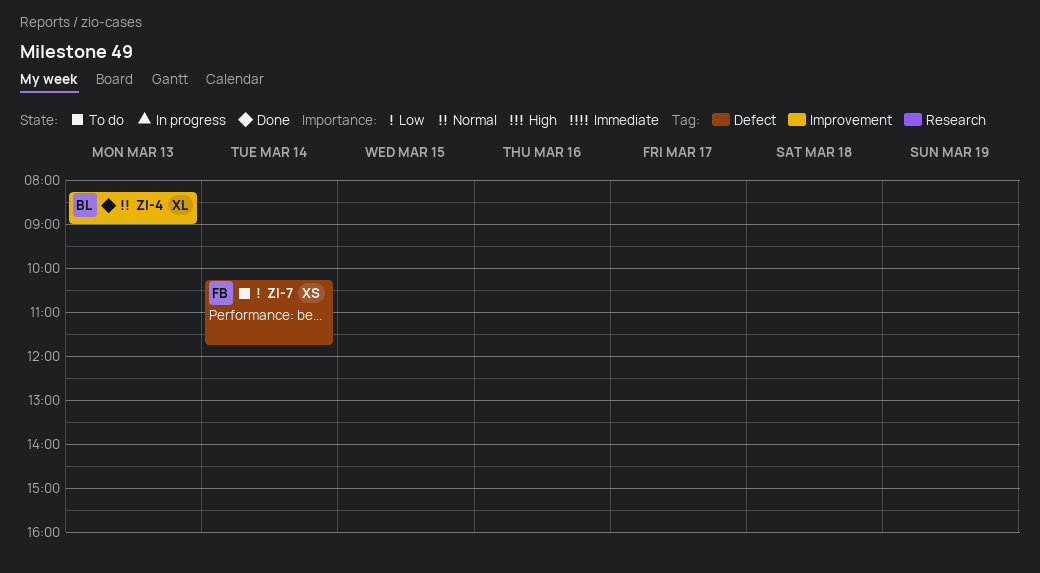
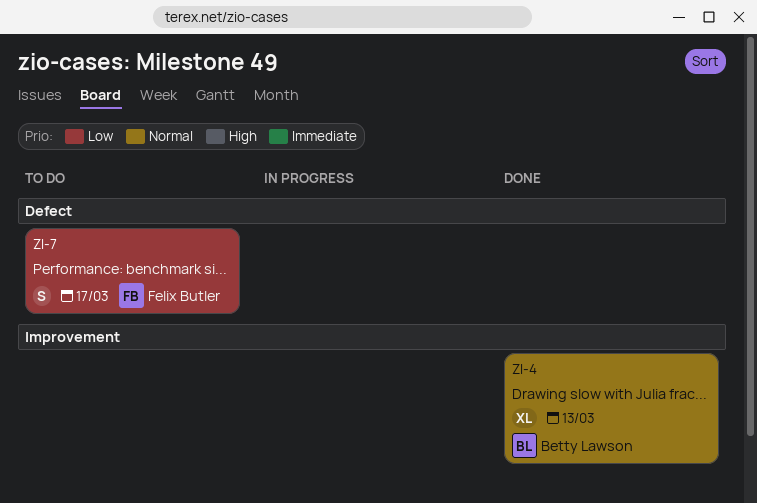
ZI-7, estimate: XS -> S
ZI-7, day: Mar 14 -> Mar 17

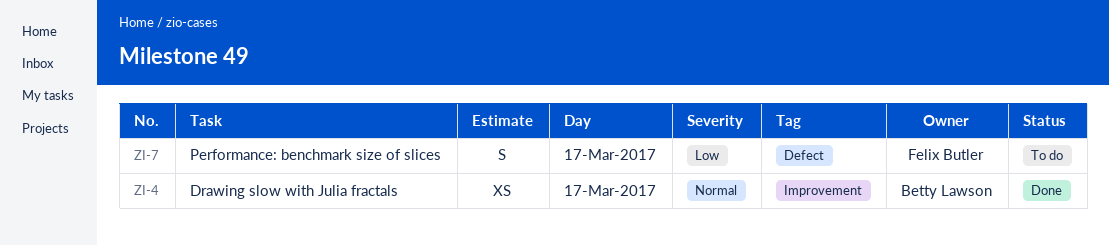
ZI-4, estimate: XL -> XS
ZI-4, day: Mar 13 -> Mar 17

